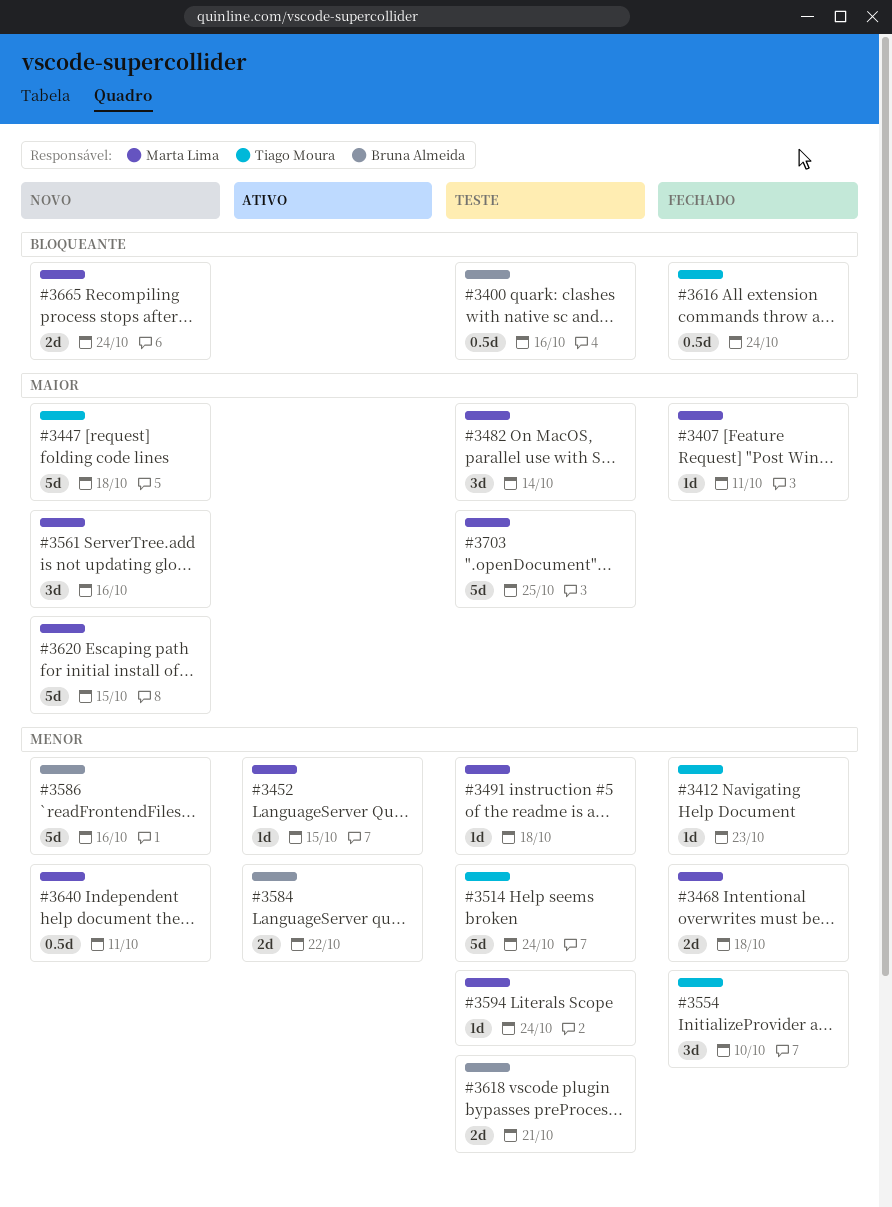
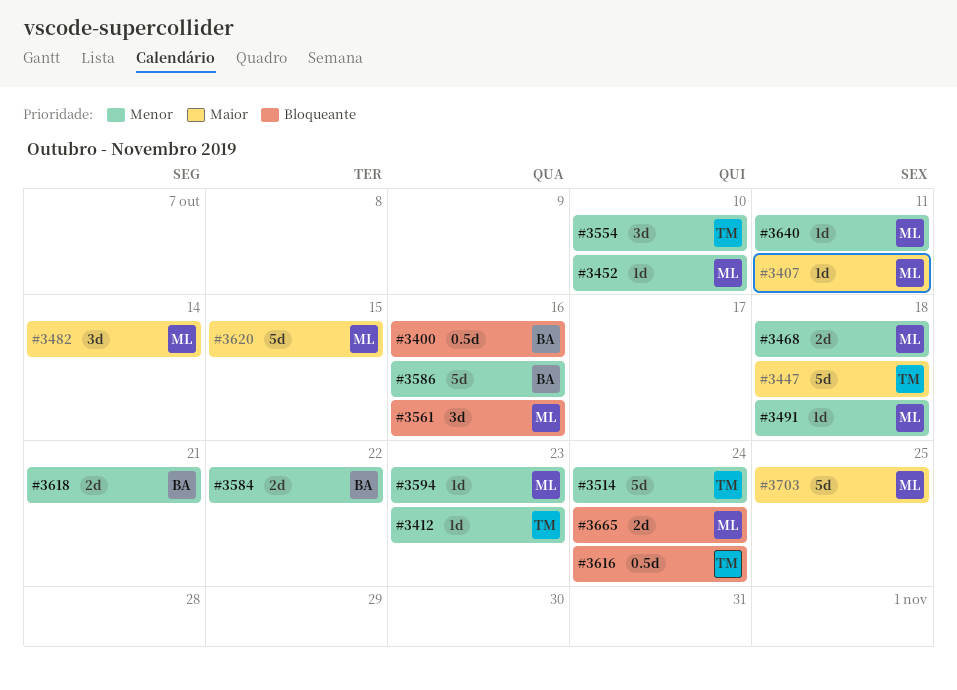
#3452, due: Oct 15 -> Oct 10
#3561, priority: Maior -> Bloqueante
#3594, due: Oct 24 -> Oct 23
#3640, estimate: 0.5d -> 1d

